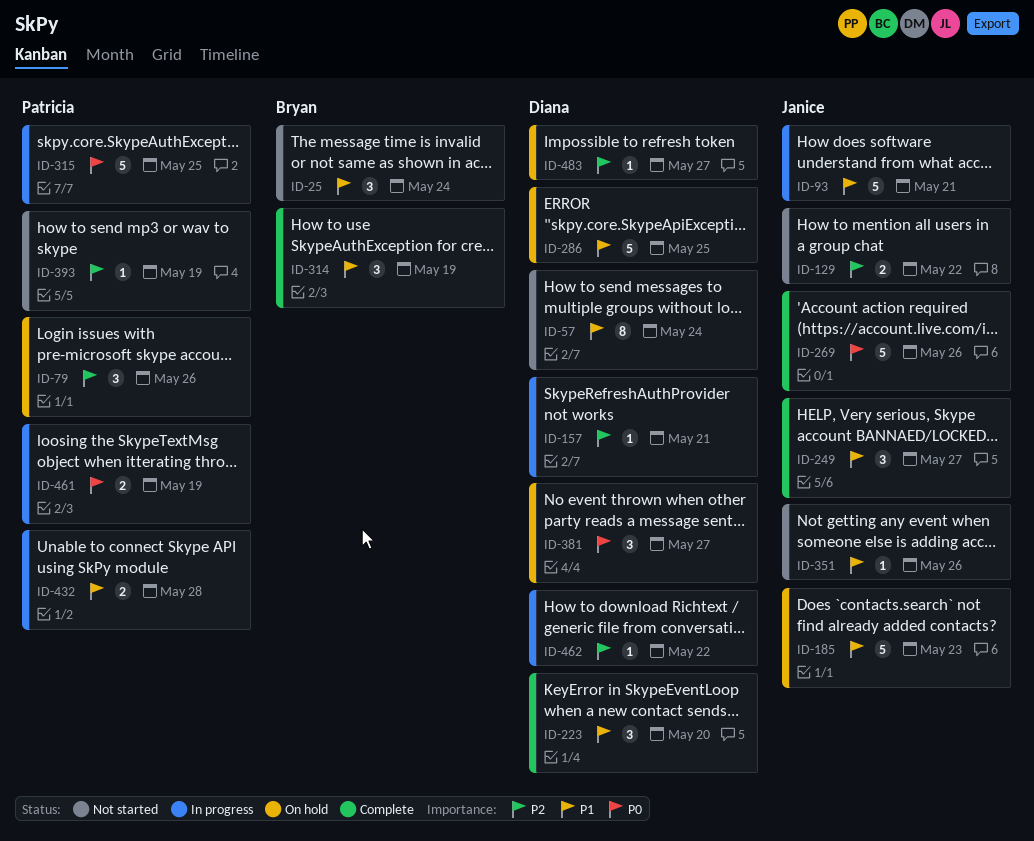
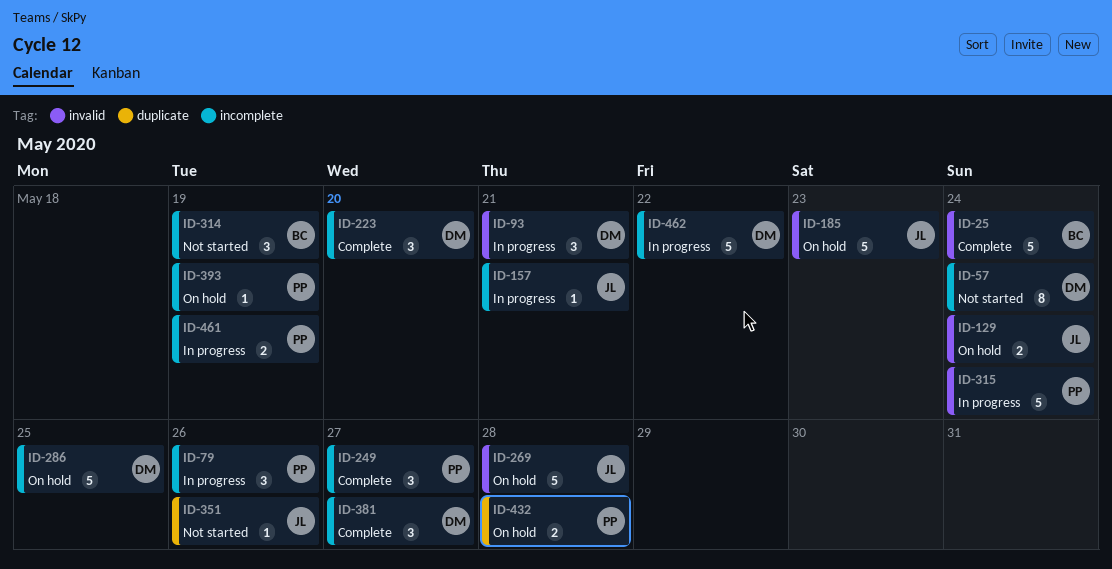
ID-25, status: Not started -> Complete
ID-25, estimate: 3 -> 5
ID-79, status: On hold -> In progress
ID-93, owner: Janice -> Diana
ID-93, estimate: 5 -> 3
ID-129, status: Not started -> On hold
ID-129, due: May 22 -> May 24
ID-157, owner: Diana -> Janice
ID-249, owner: Janice -> Patricia
ID-269, status: Complete -> On hold
ID-269, due: May 26 -> May 28
ID-314, status: Complete -> Not started
ID-315, due: May 25 -> May 24
ID-381, status: On hold -> Complete
ID-393, status: Not started -> On hold
ID-432, status: In progress -> On hold
ID-462, estimate: 1 -> 5
ID-483: present -> none

